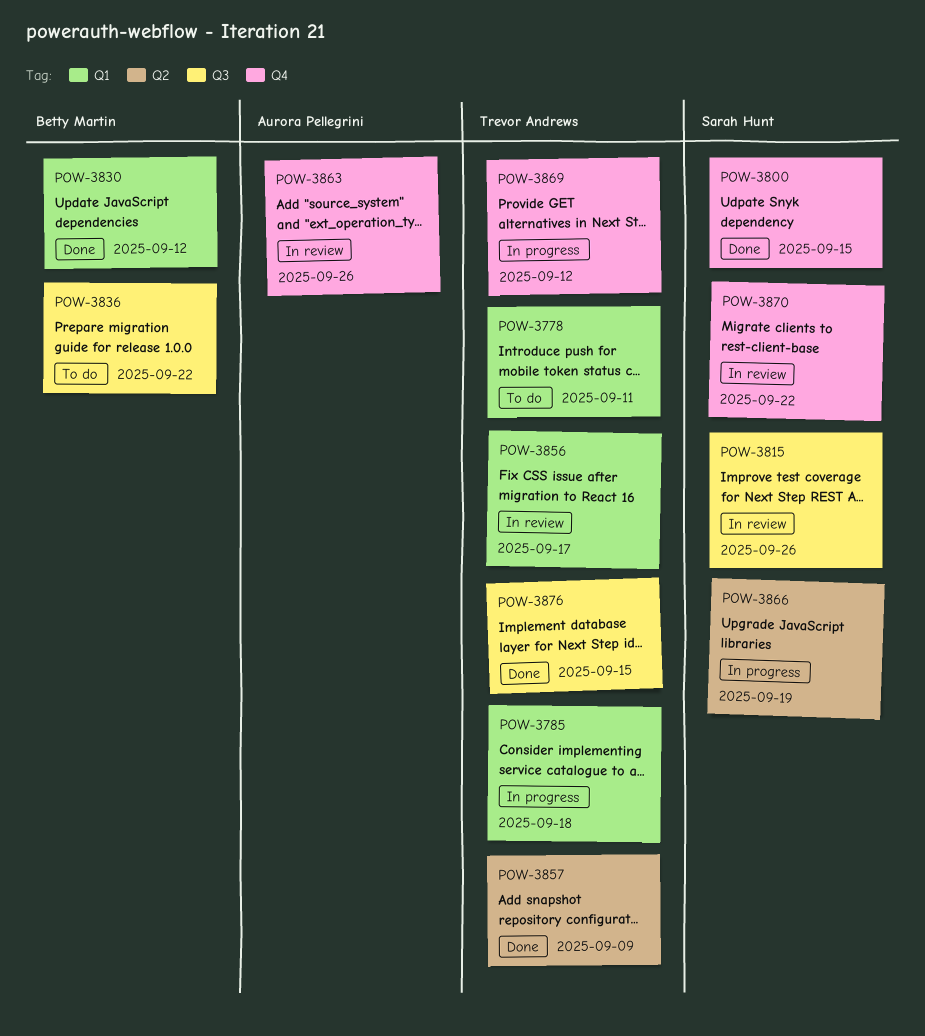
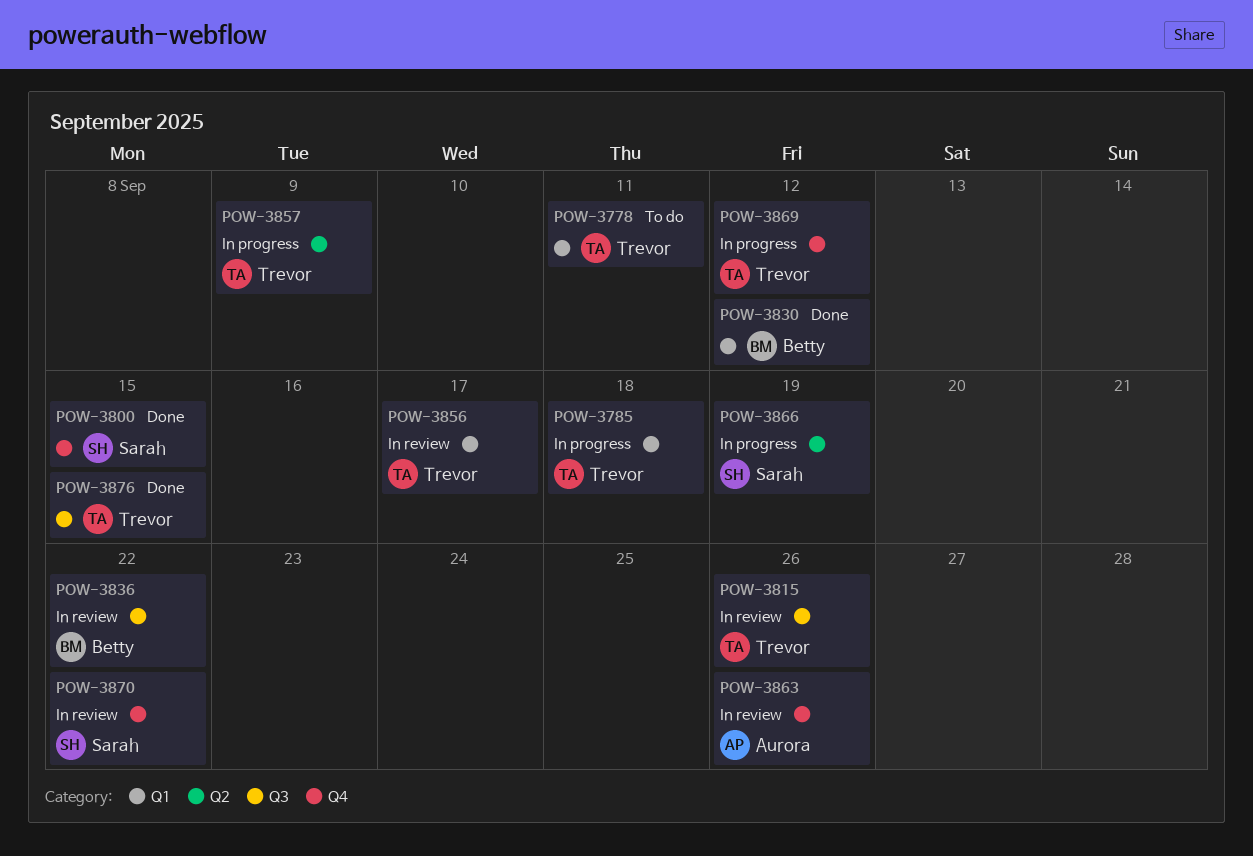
POW-3815, owner: Sarah Hunt -> Trevor Andrews
POW-3836, status: To do -> In review
POW-3857, status: Done -> In progress

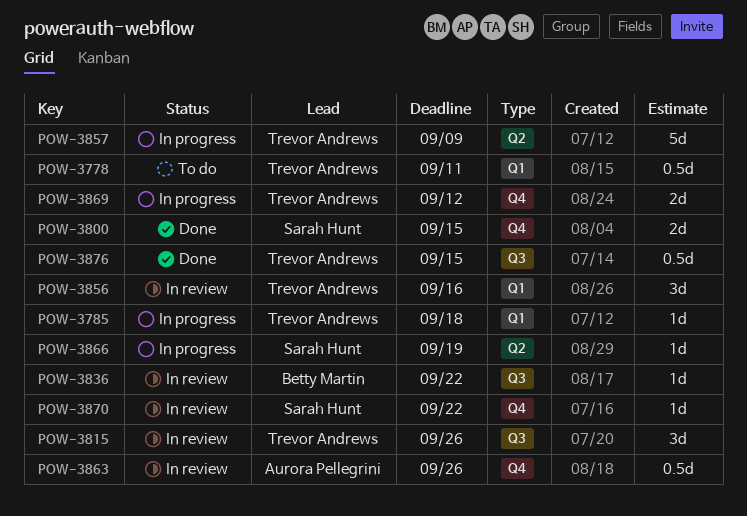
POW-3830: present -> none
POW-3856, due: Sep 17 -> Sep 16

